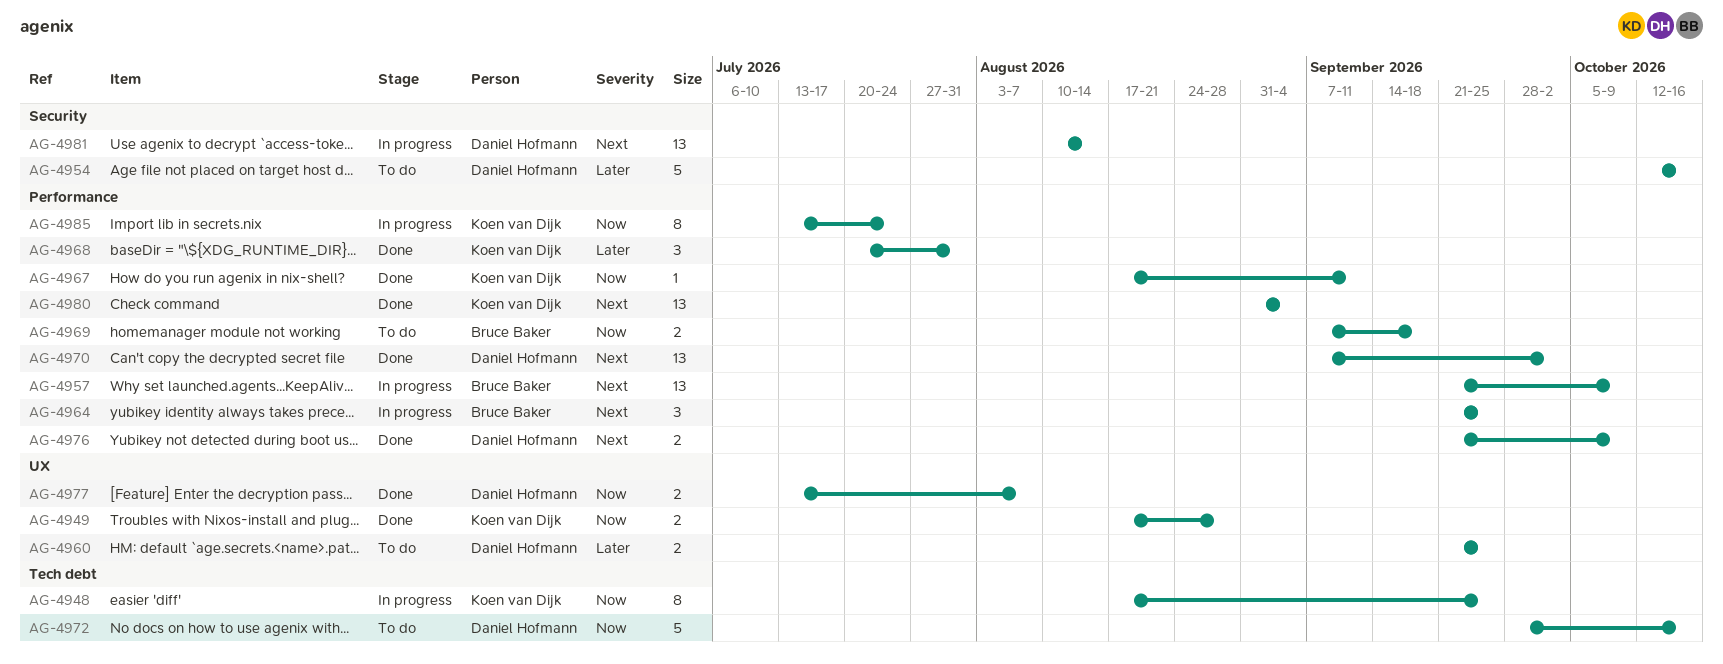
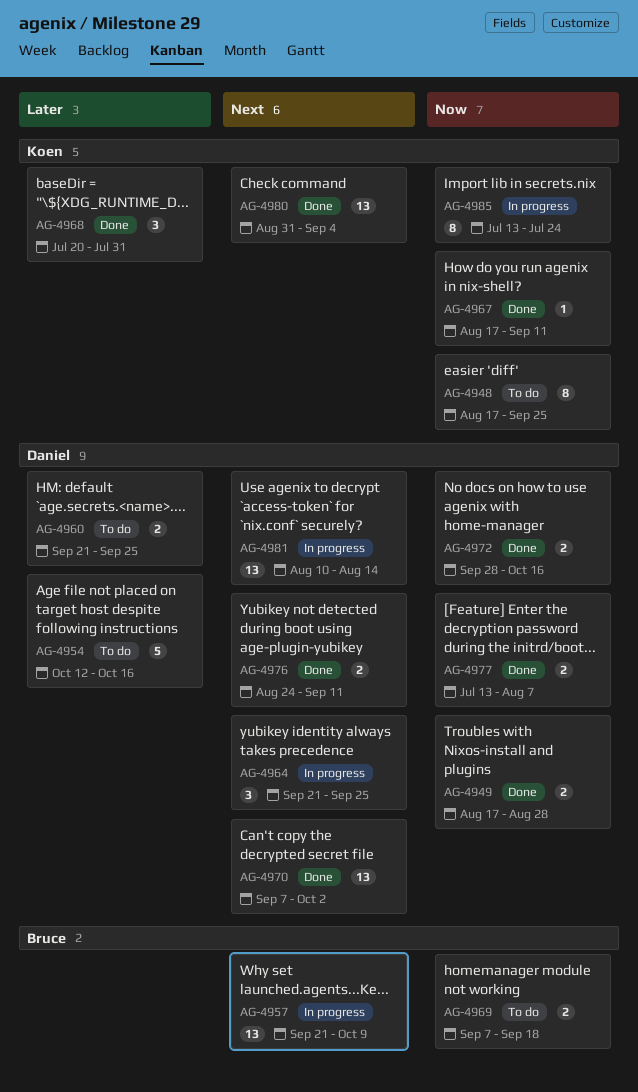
AG-4948, status: In progress -> To do
AG-4949, owner: Koen van Dijk -> Daniel Hofmann
AG-4964, owner: Bruce Baker -> Daniel Hofmann
AG-4972, status: To do -> Done
AG-4972, estimate: 5 -> 2
AG-4976, start: Sep 21 -> Aug 24
AG-4976, due: Oct 9 -> Sep 11

